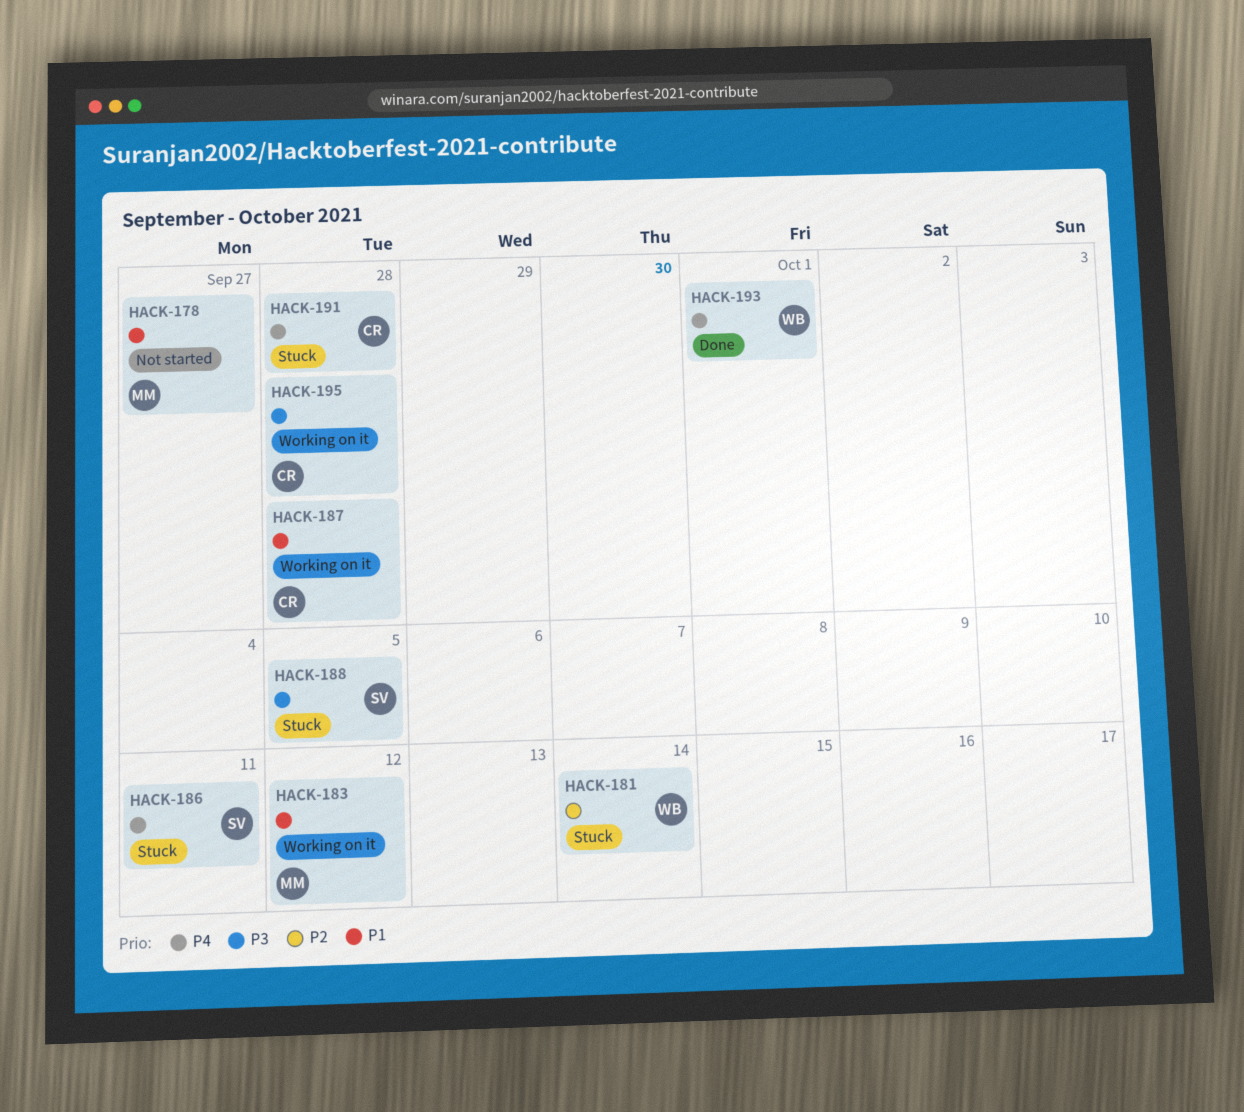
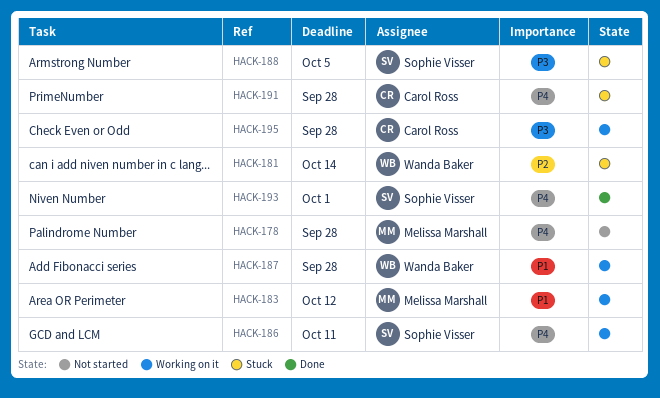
HACK-178, priority: P1 -> P4
HACK-178, due: Sep 27 -> Sep 28
HACK-186, status: Stuck -> Working on it
HACK-187, owner: Carol Ross -> Wanda Baker
HACK-193, owner: Wanda Baker -> Sophie Visser

